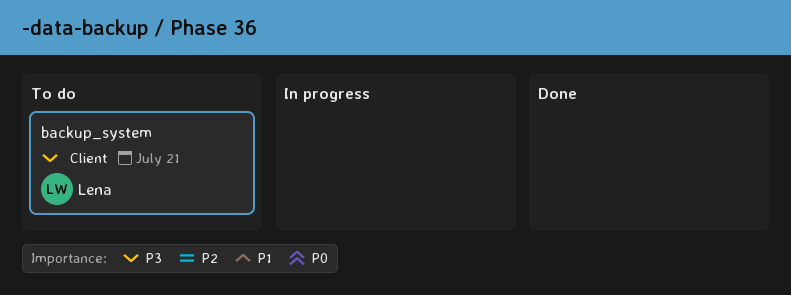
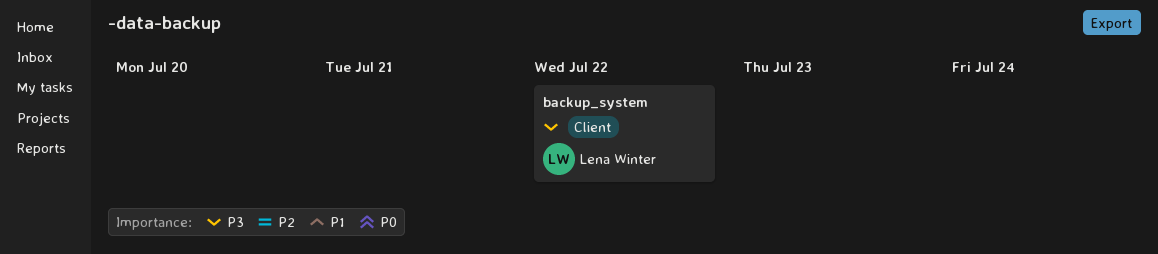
backup_system, due: Jul 21 -> Jul 22

